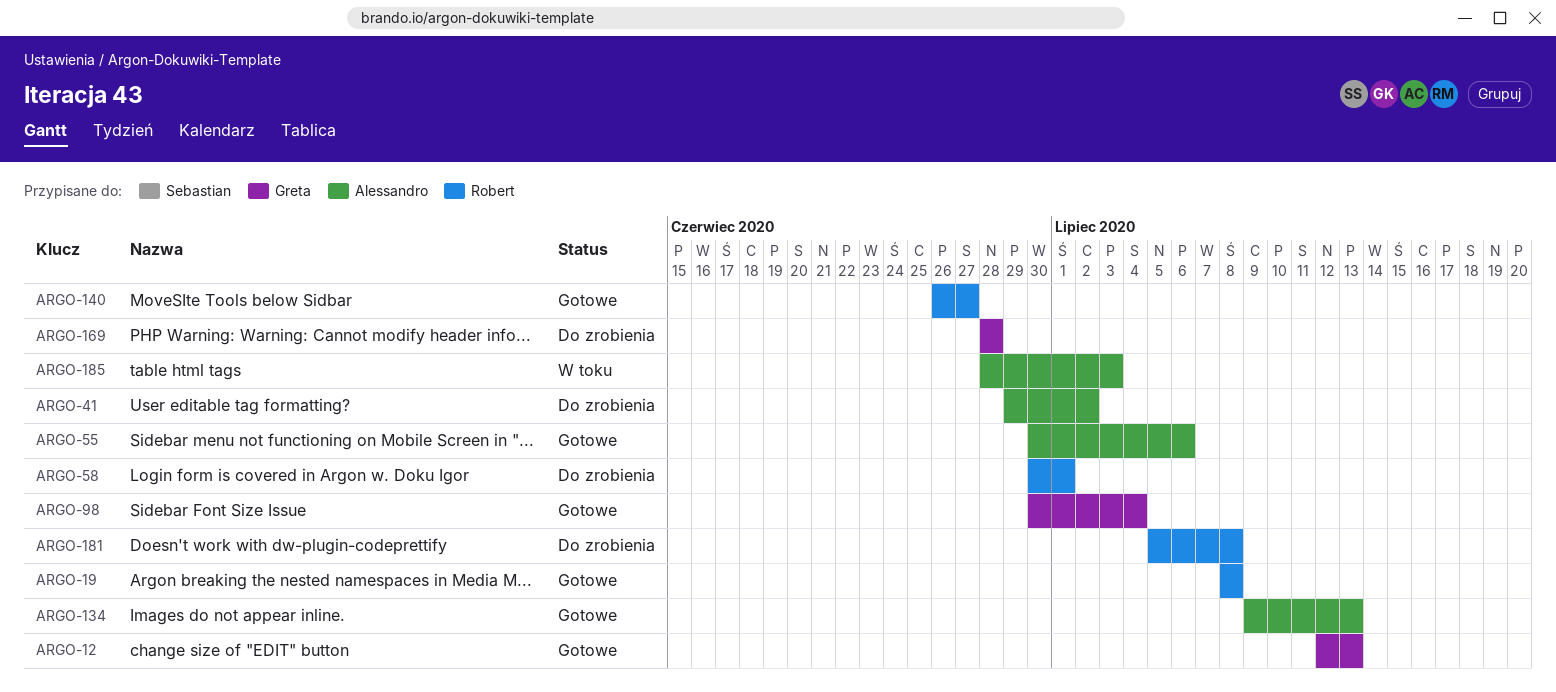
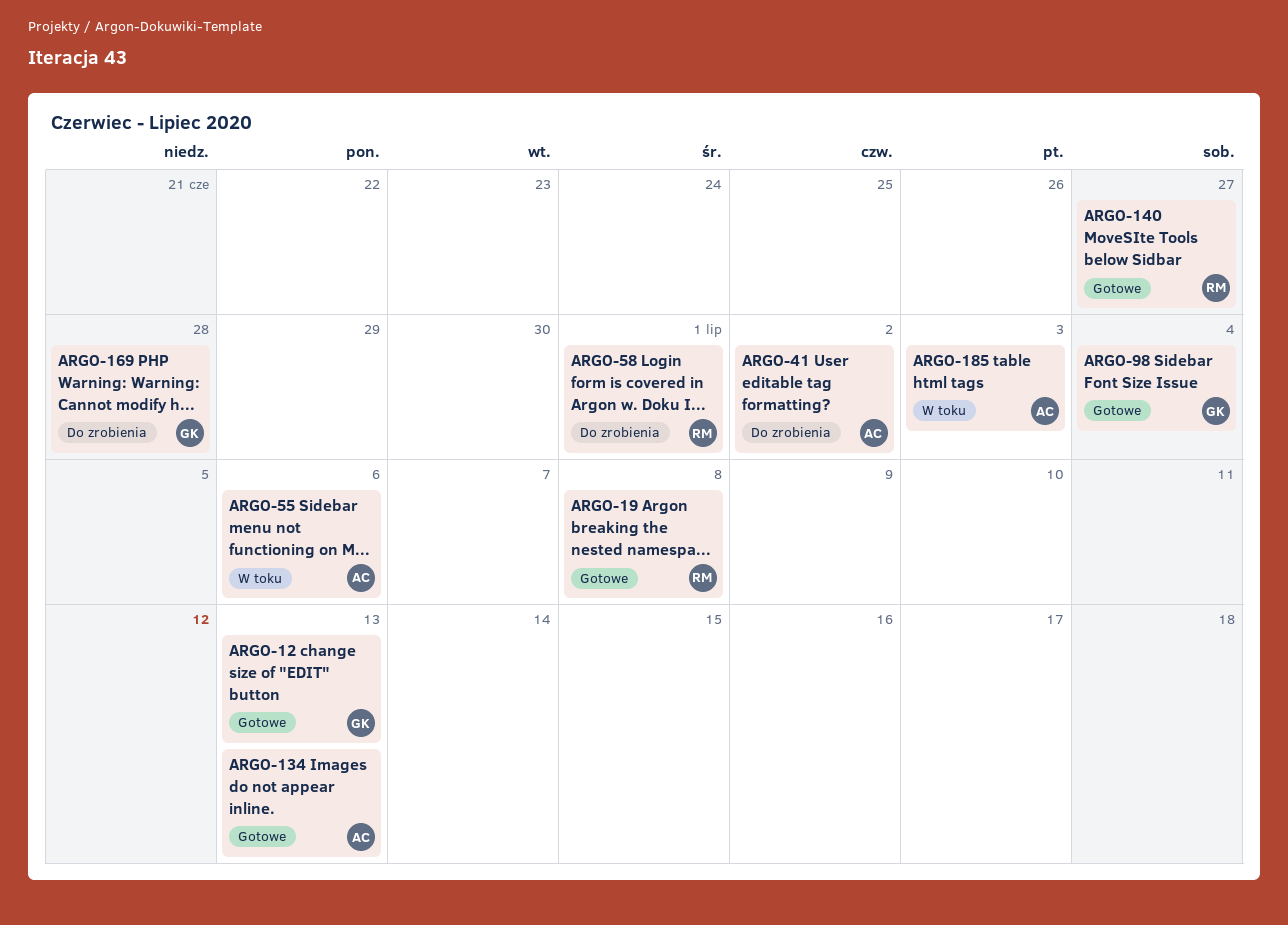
ARGO-55, status: Gotowe -> W toku
ARGO-181: present -> none

